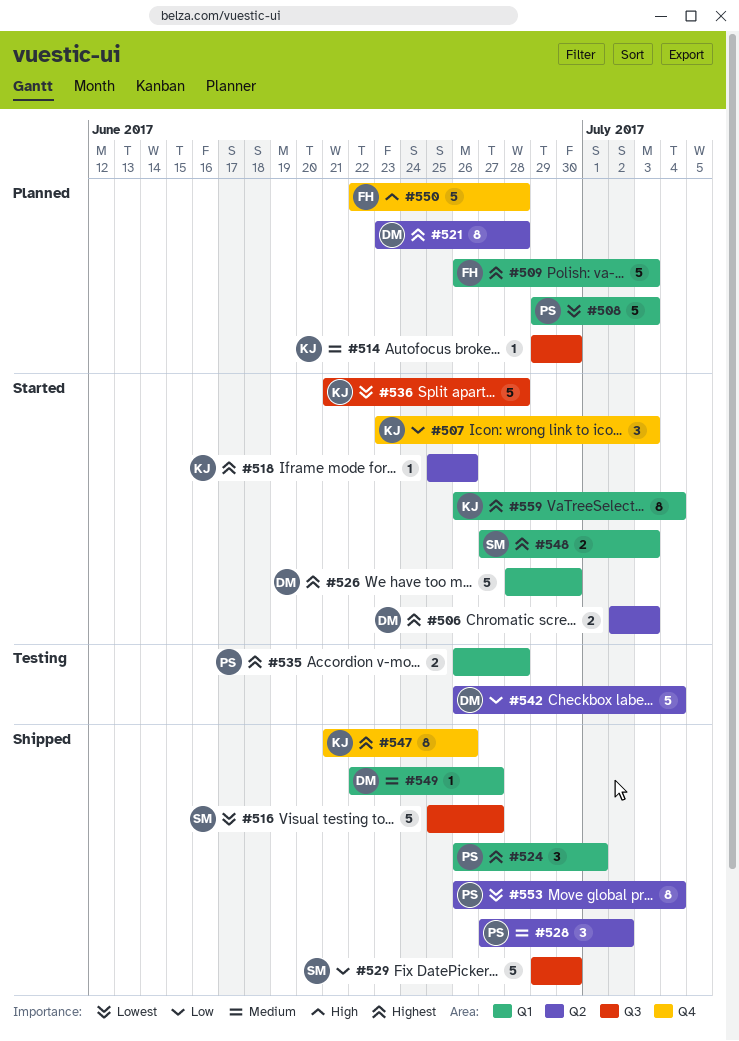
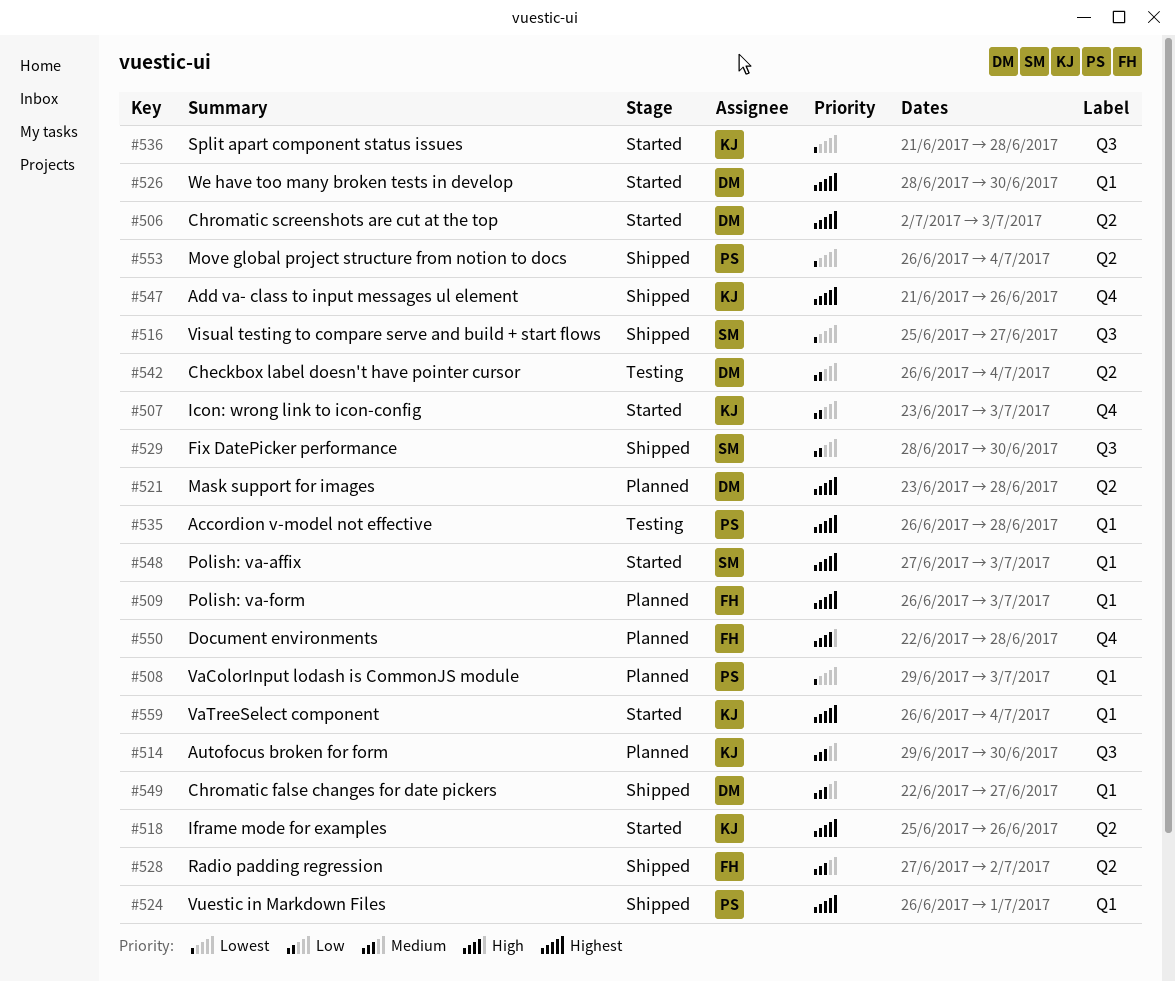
#528, owner: PS -> FH
#529, start: Jun 29 -> Jun 28

